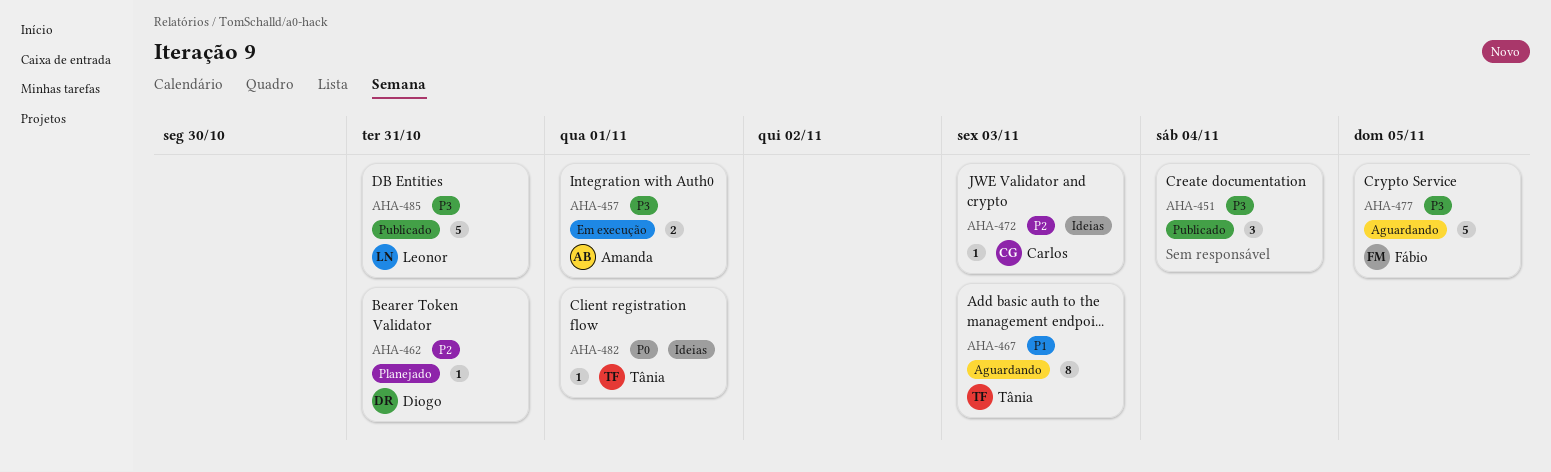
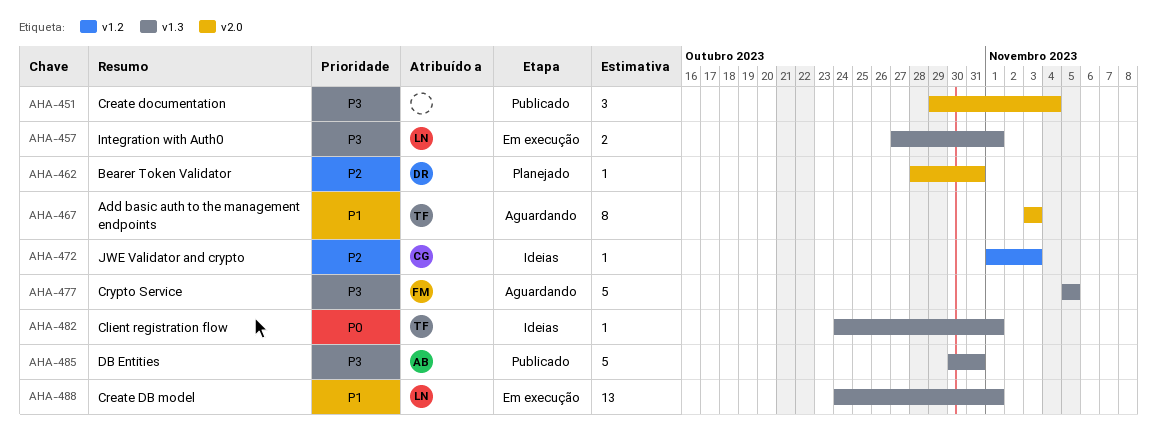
AHA-457, owner: Amanda -> Leonor
AHA-485, owner: Leonor -> Amanda
AHA-488: none -> present

